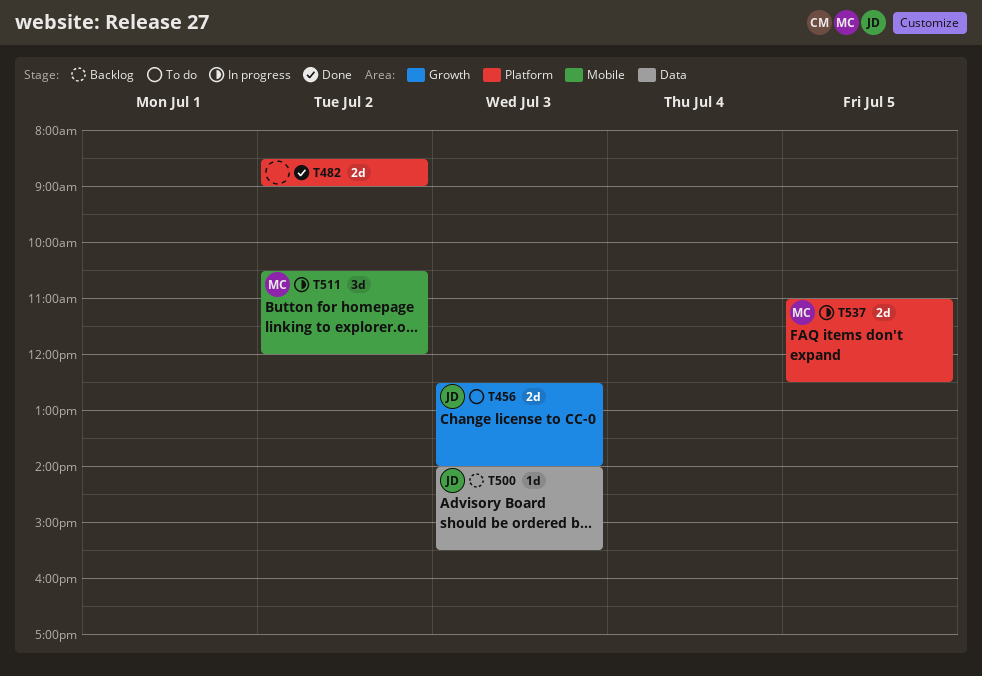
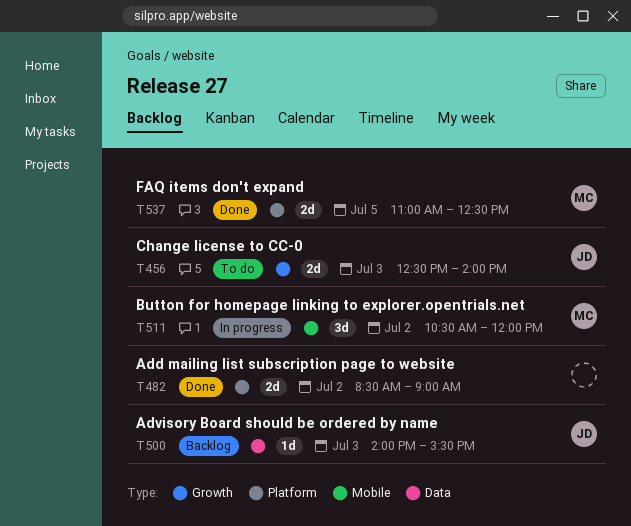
T537, status: In progress -> Done

